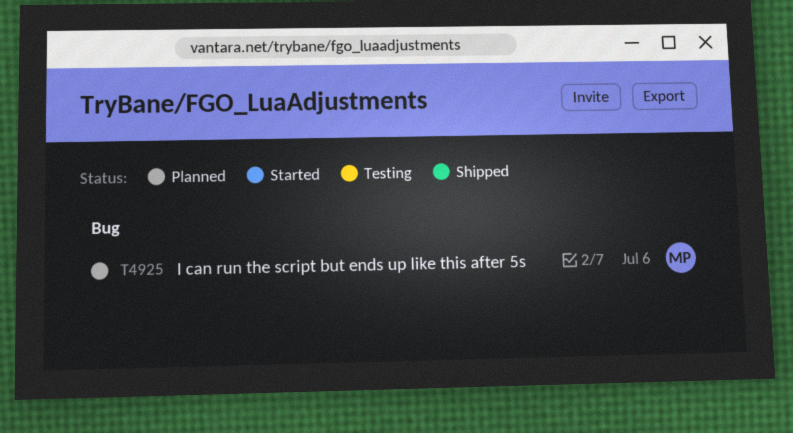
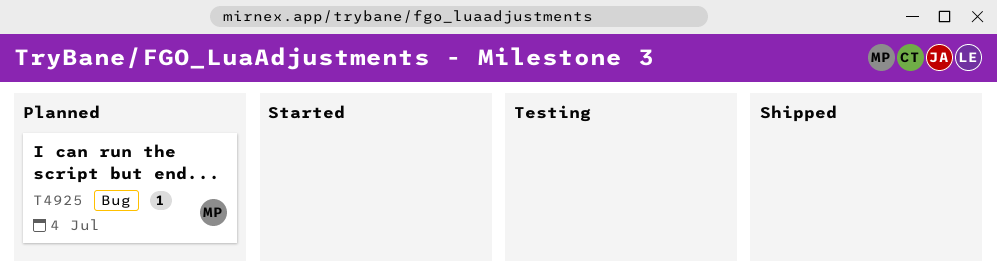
T4925, due: Jul 6 -> Jul 4

